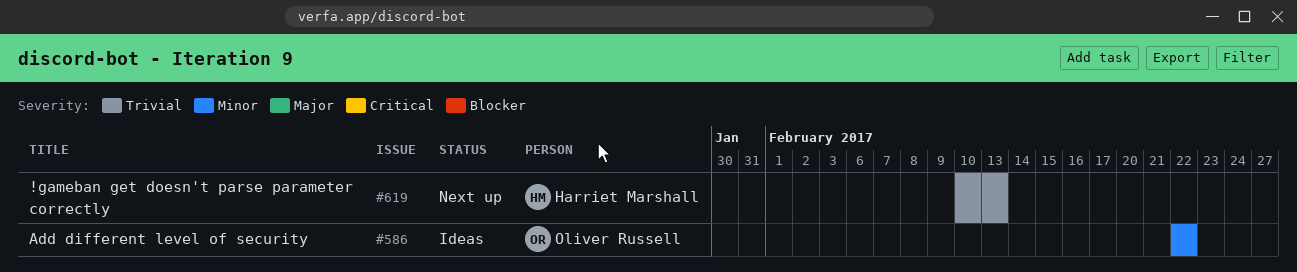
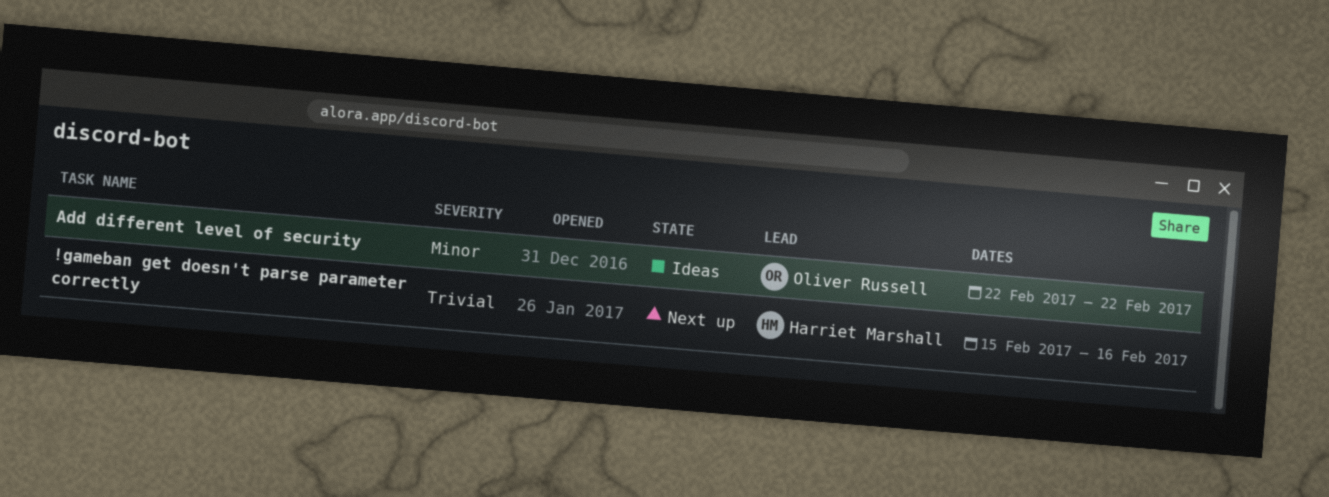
!gameban get doesn't parse parameter correctly, start: Feb 10 -> Feb 15
!gameban get doesn't parse parameter correctly, due: Feb 13 -> Feb 16

